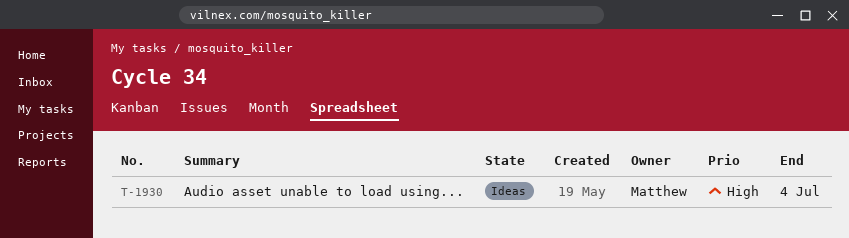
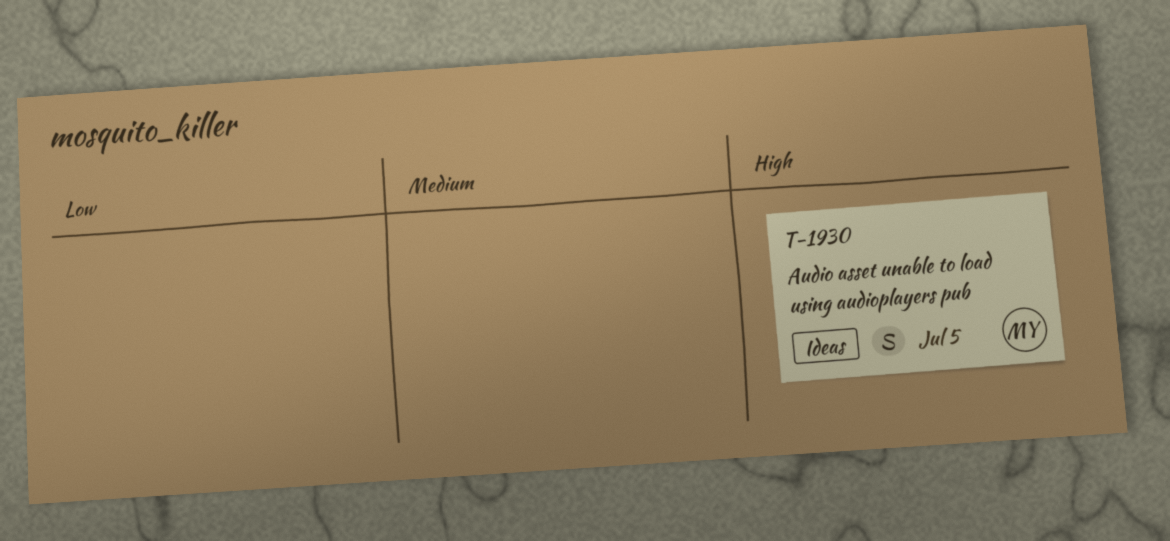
T-1930, due: Jul 4 -> Jul 5

